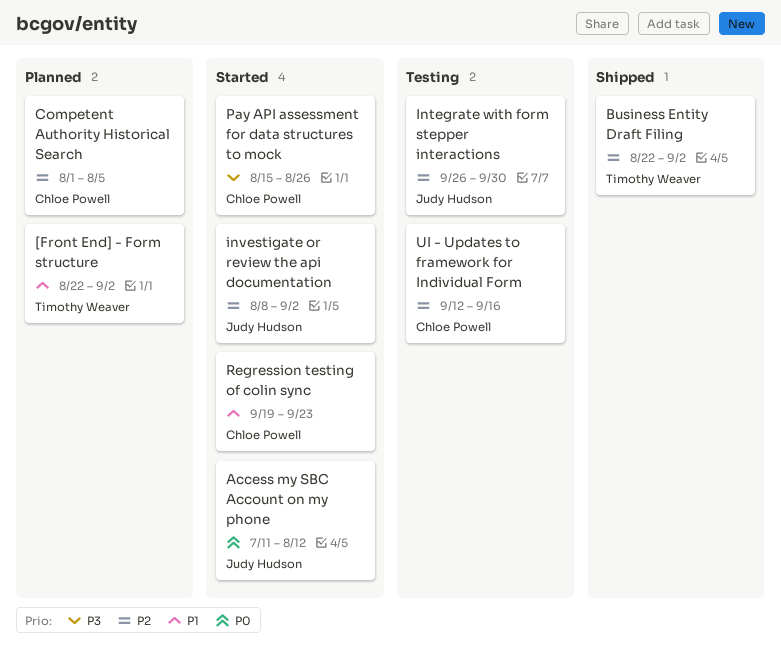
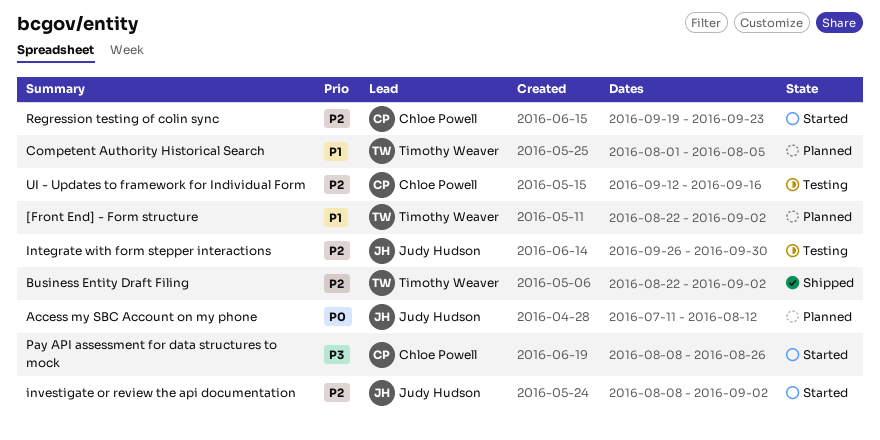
Access my SBC Account on my phone, status: Started -> Planned
Competent Authority Historical Search, owner: Chloe Powell -> Timothy Weaver
Competent Authority Historical Search, priority: P2 -> P1
Pay API assessment for data structures to mock, start: Aug 15 -> Aug 8
Regression testing of colin sync, priority: P1 -> P2

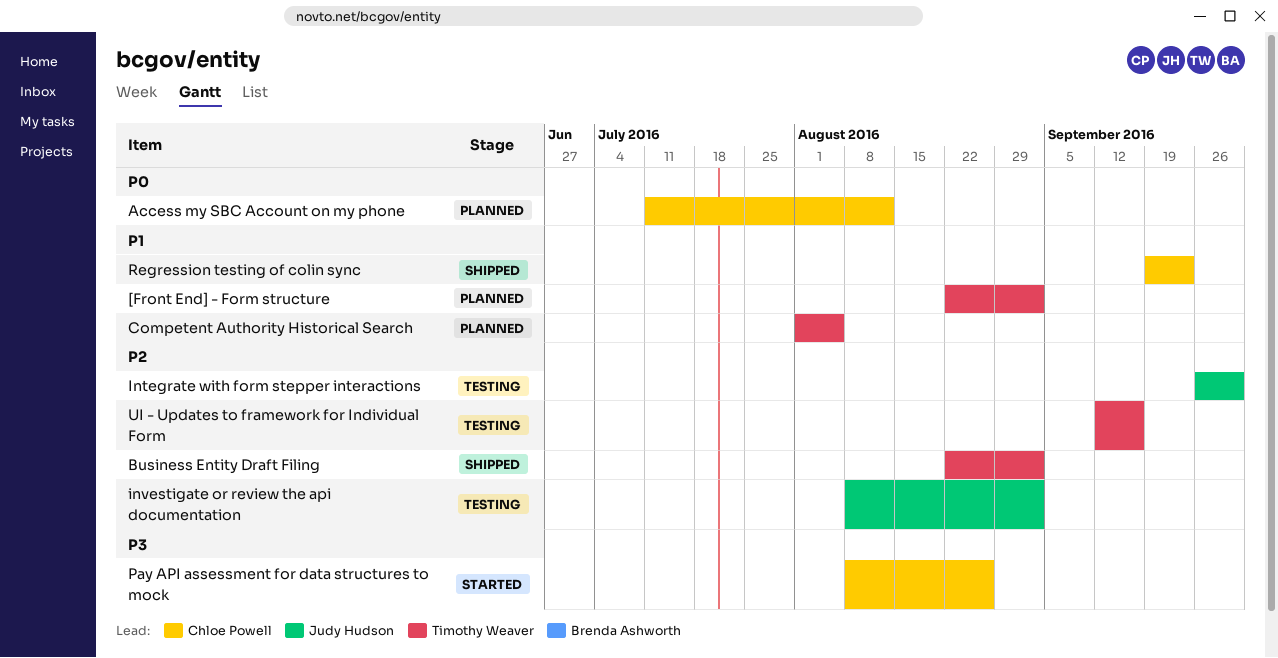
Access my SBC Account on my phone, owner: Judy Hudson -> Chloe Powell
investigate or review the api documentation, status: Started -> Testing
Regression testing of colin sync, status: Started -> Shipped
Regression testing of colin sync, priority: P2 -> P1
UI - Updates to framework for Individual Form, owner: Chloe Powell -> Timothy Weaver

